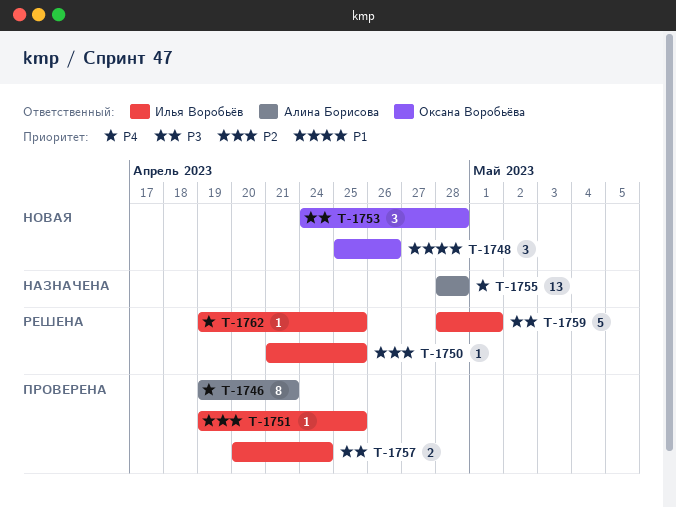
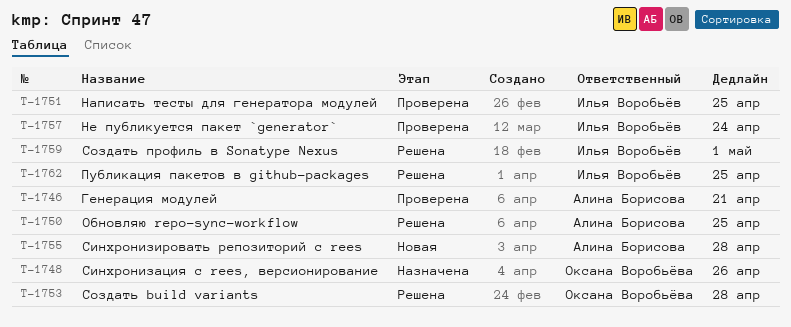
T-1748, status: Новая -> Назначена
T-1750, owner: Илья Воробьёв -> Алина Борисова
T-1753, status: Новая -> Решена
T-1755, status: Назначена -> Новая

